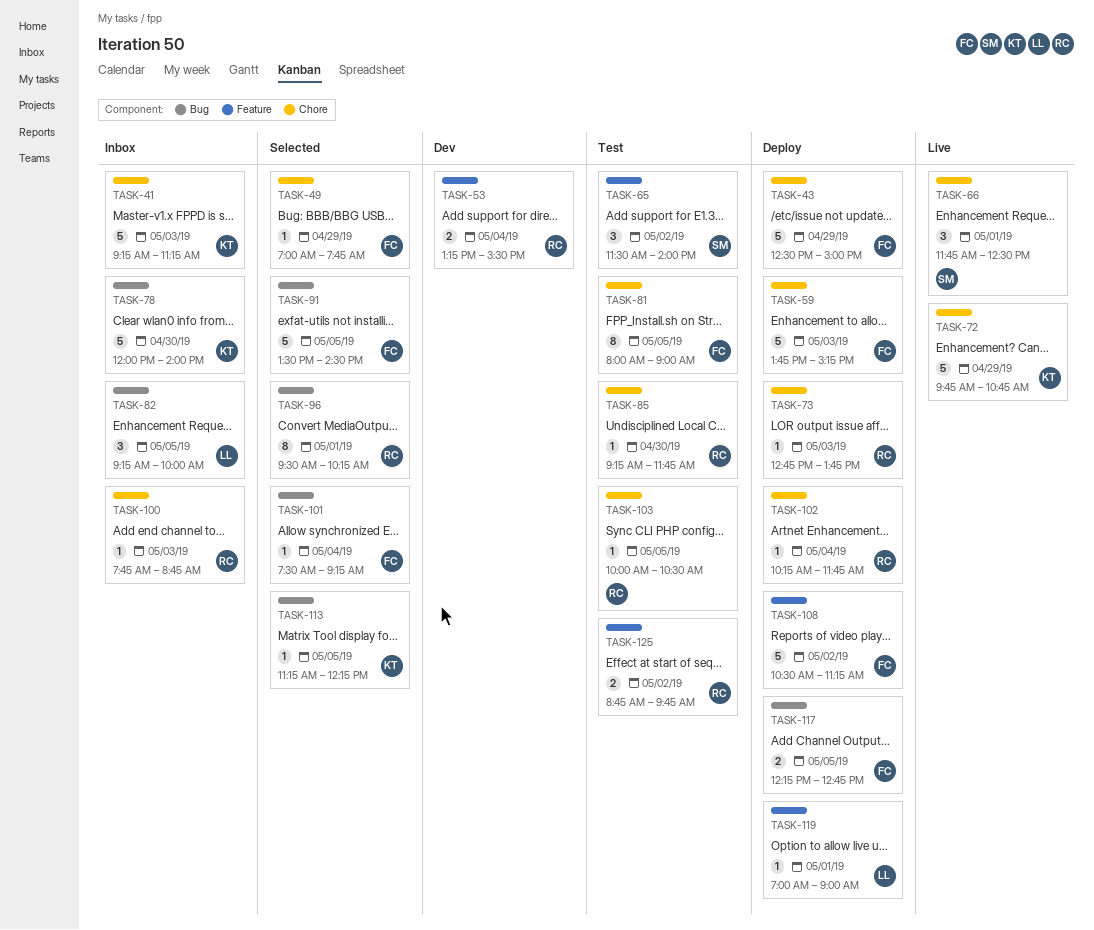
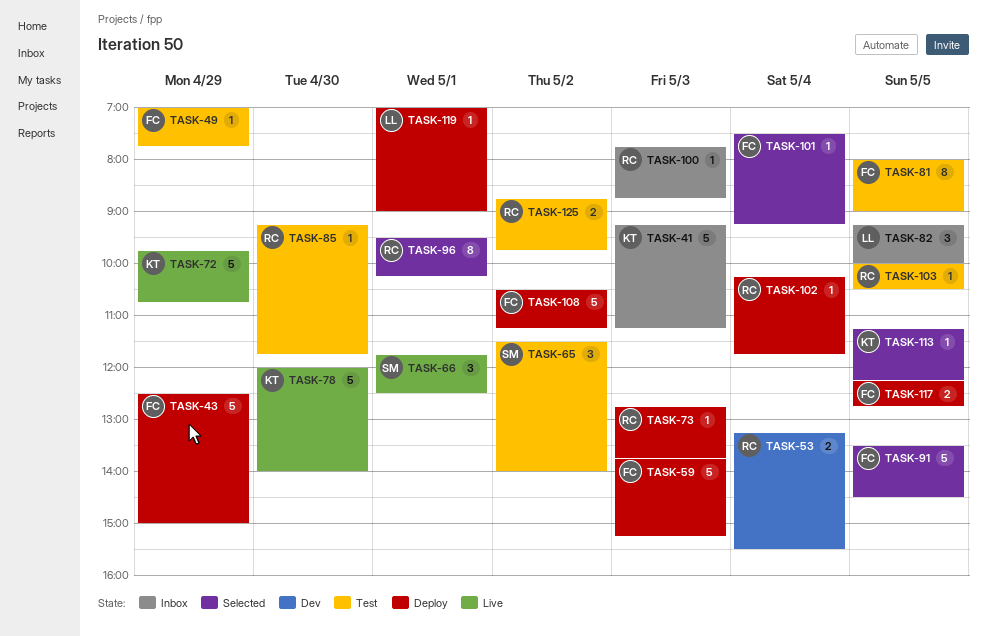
TASK-49, status: Selected -> Test
TASK-78, status: Inbox -> Live

